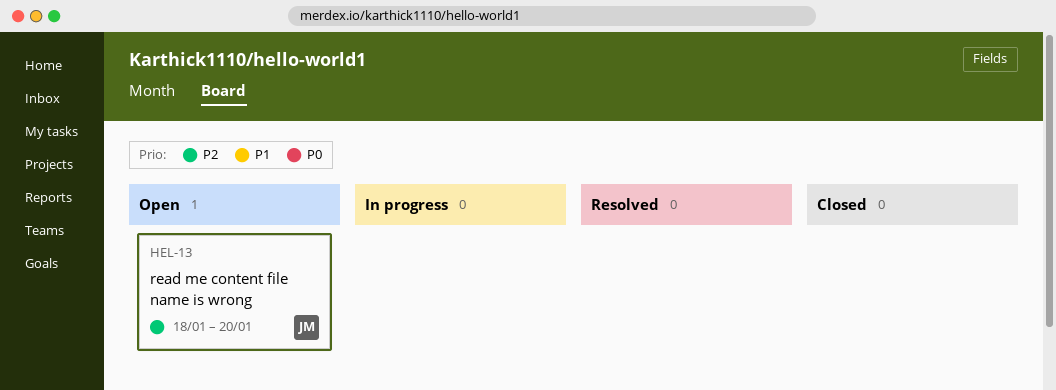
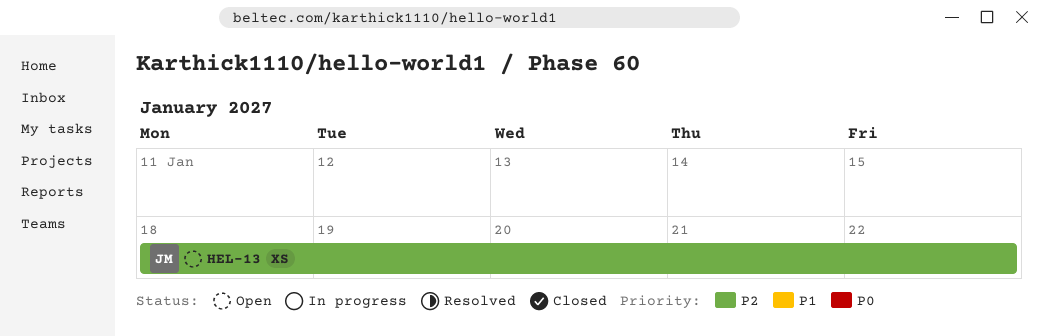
HEL-13, due: Jan 20 -> Jan 22

